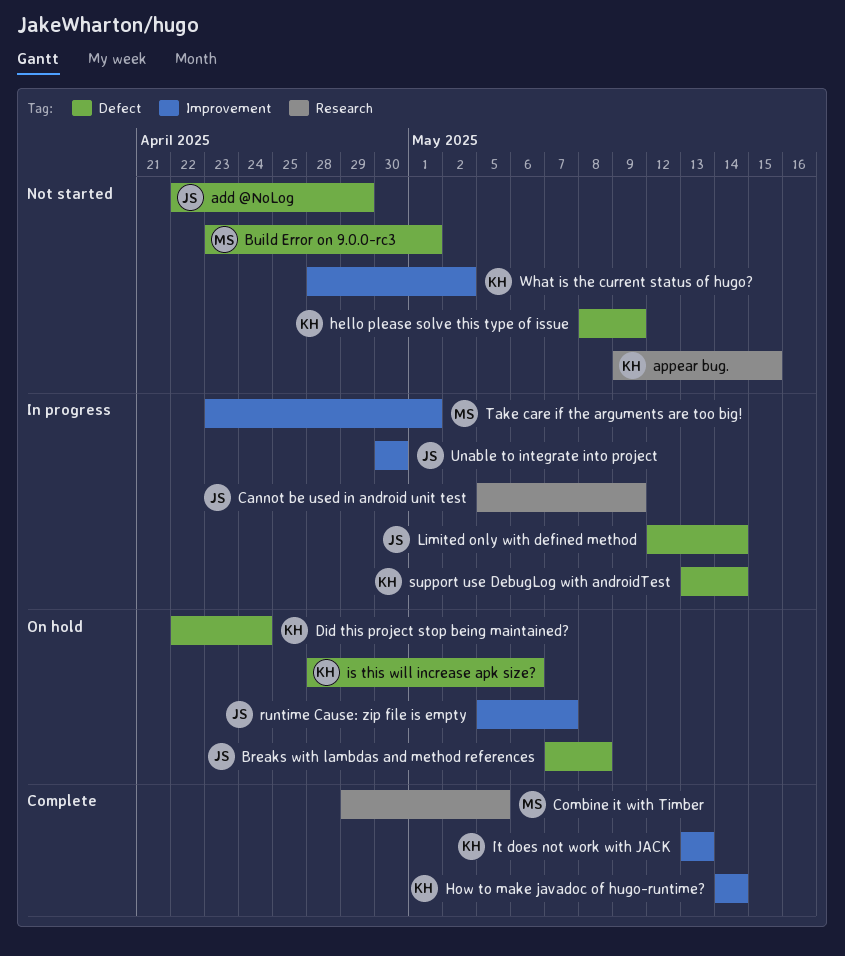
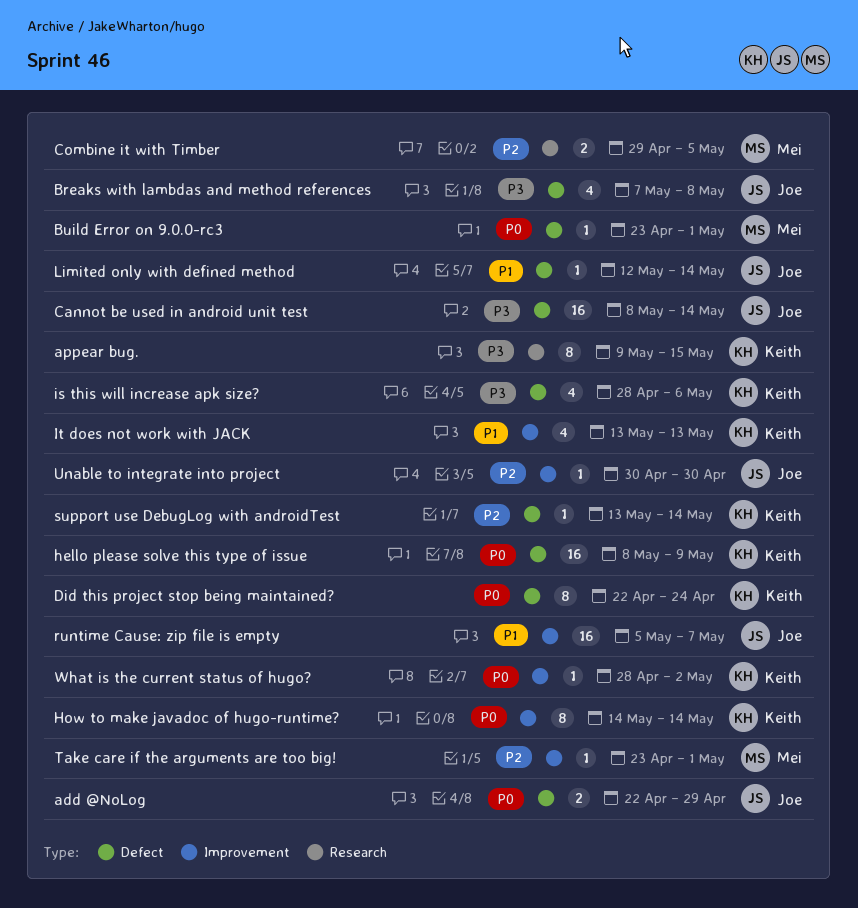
Cannot be used in android unit test, label: Research -> Defect
Cannot be used in android unit test, start: May 5 -> May 8
Cannot be used in android unit test, due: May 9 -> May 14

